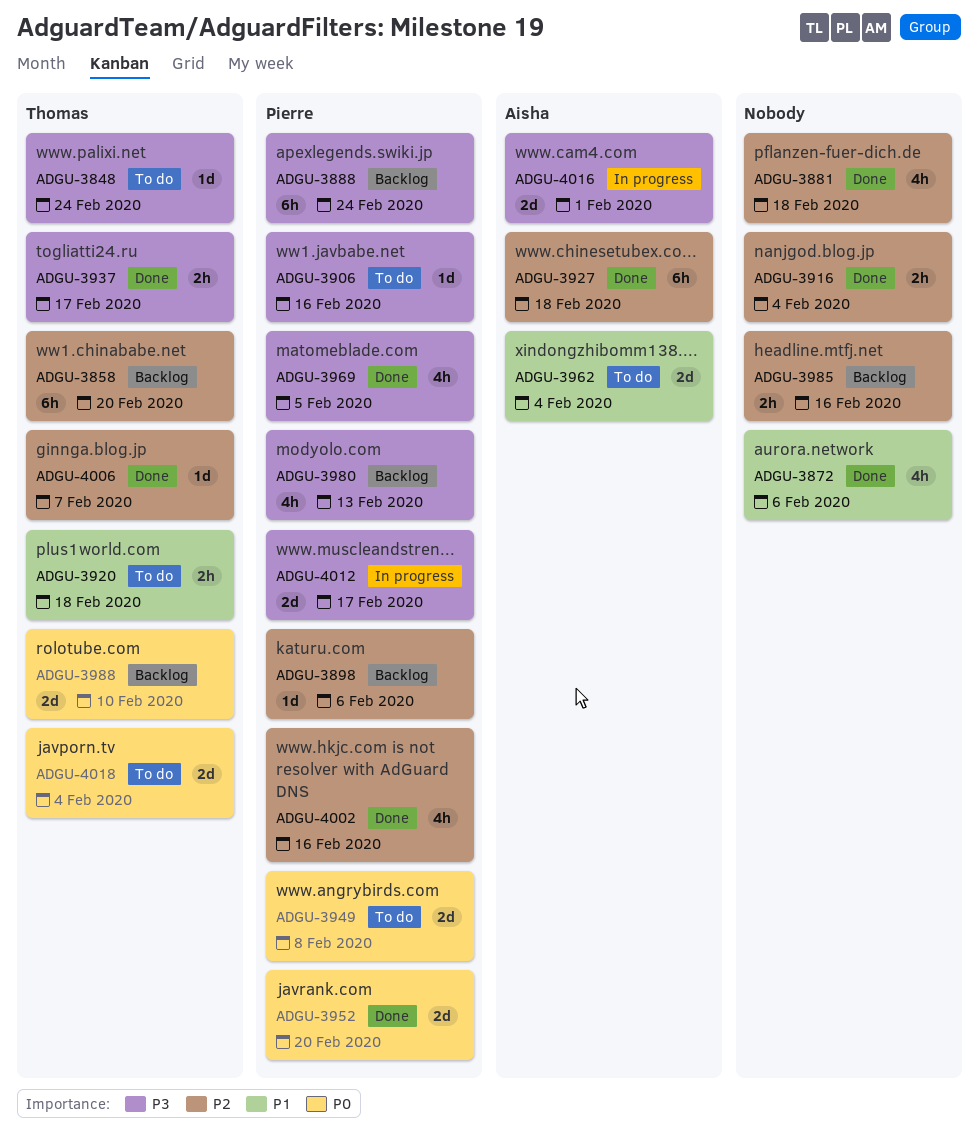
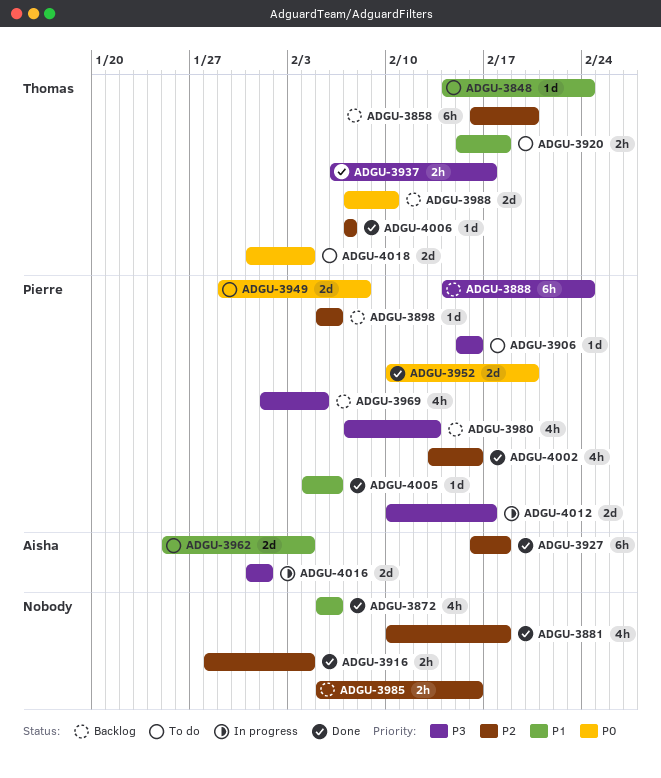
ADGU-3848, priority: P3 -> P1
ADGU-3969, status: Done -> Backlog
ADGU-4005: none -> present

